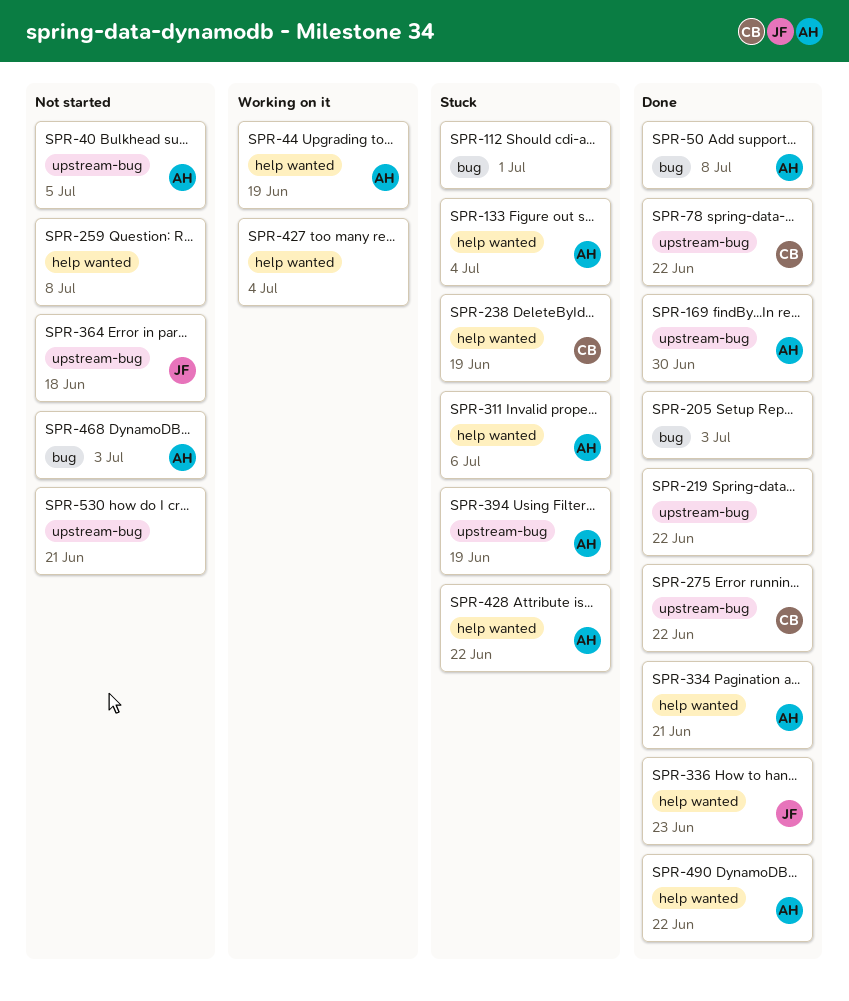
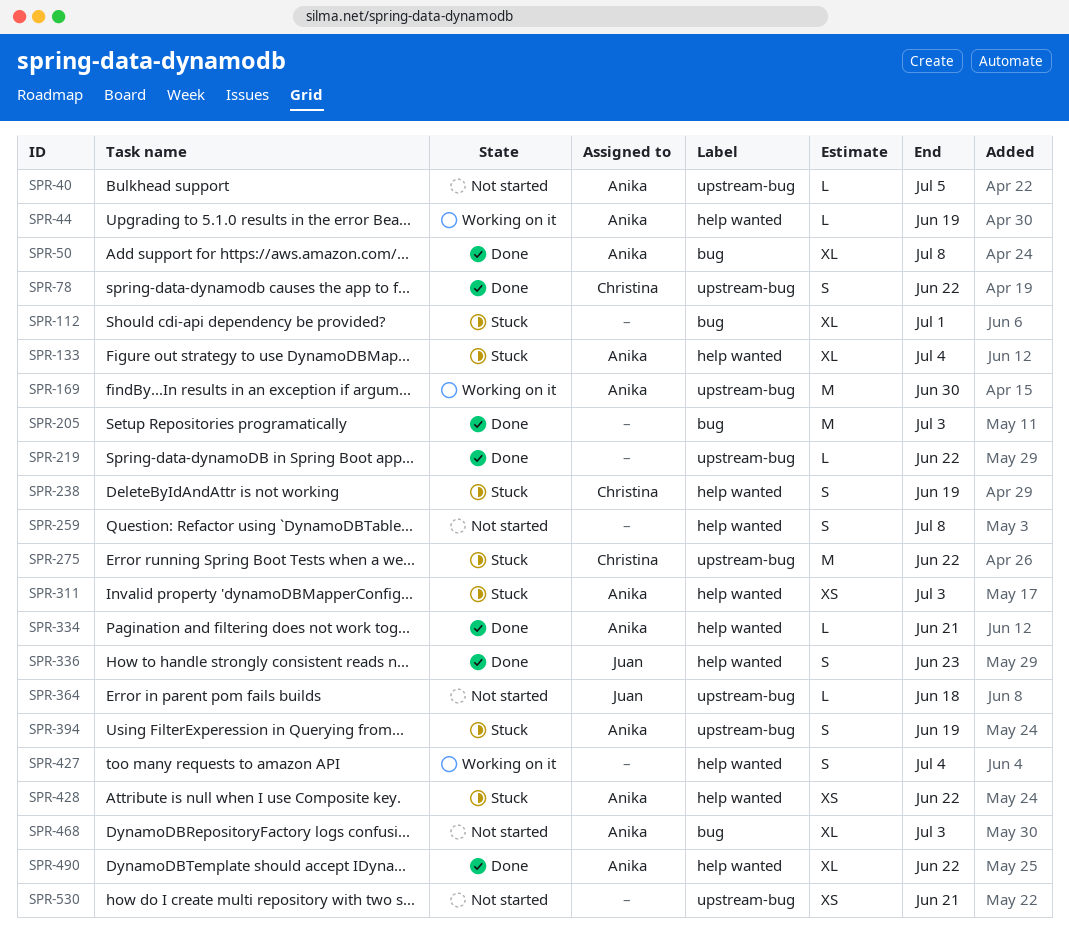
SPR-169, status: Done -> Working on it
SPR-275, status: Done -> Stuck
SPR-311, due: Jul 6 -> Jul 3

